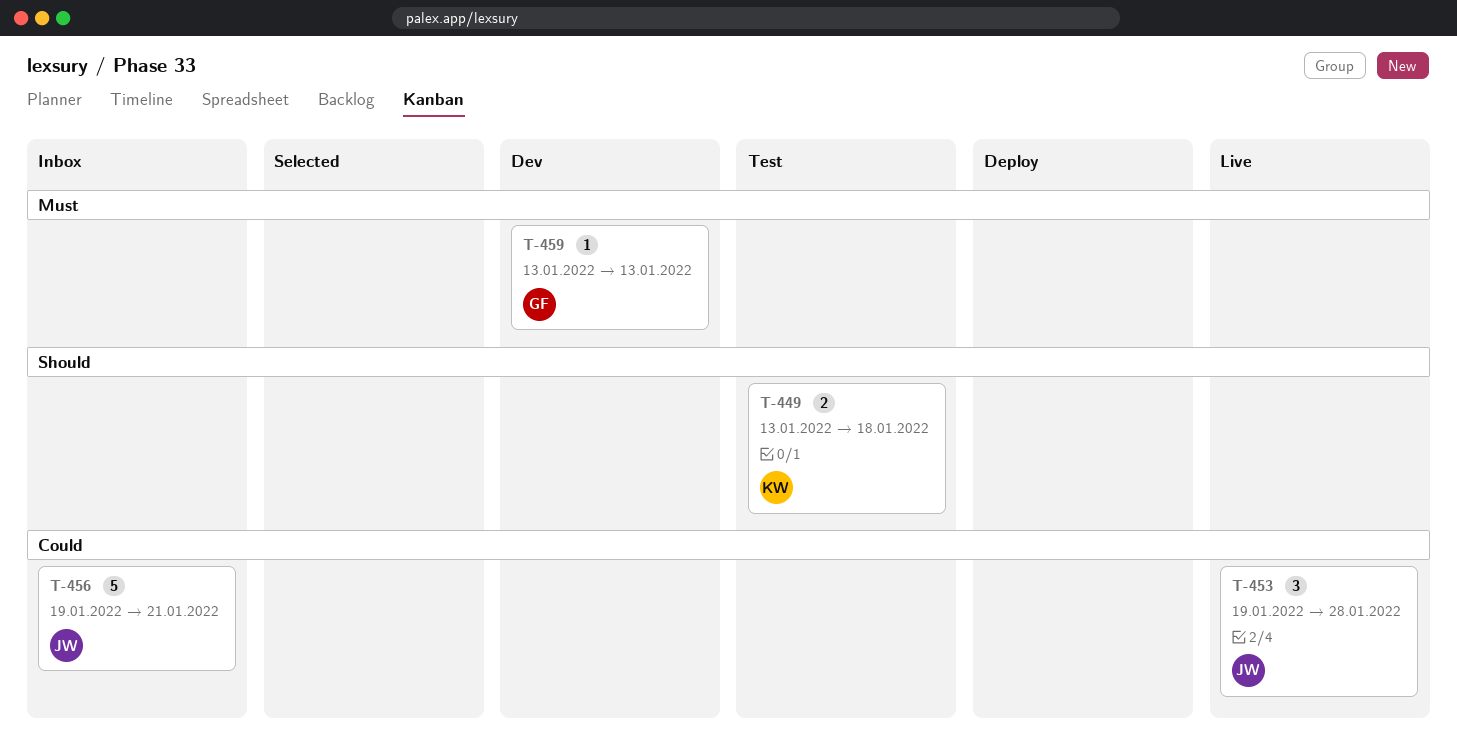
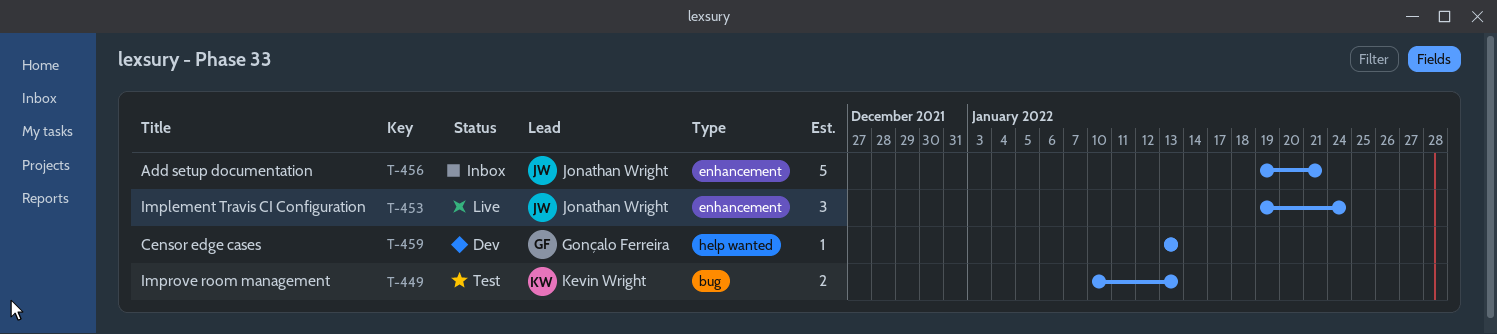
T-449, start: Jan 13 -> Jan 10
T-449, due: Jan 18 -> Jan 13
T-453, due: Jan 28 -> Jan 24

